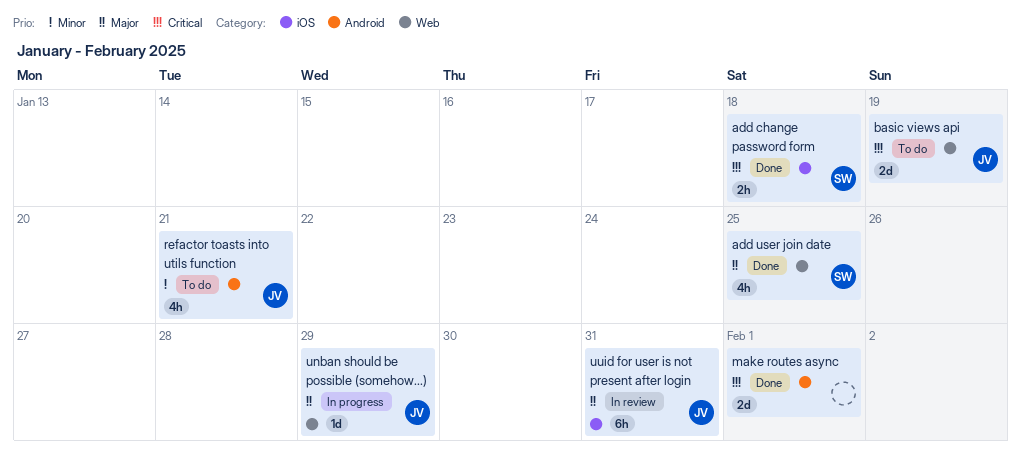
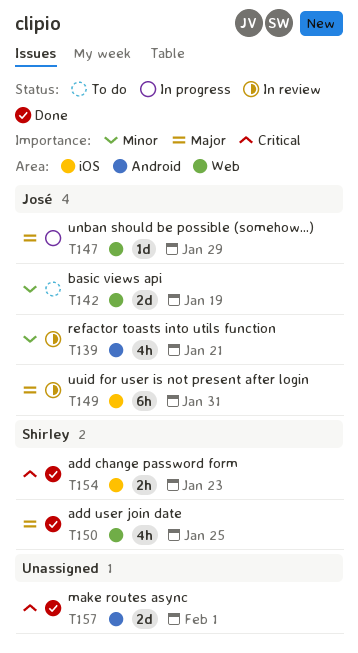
add change password form, due: Jan 18 -> Jan 23
basic views api, priority: Critical -> Minor
refactor toasts into utils function, status: To do -> In review

